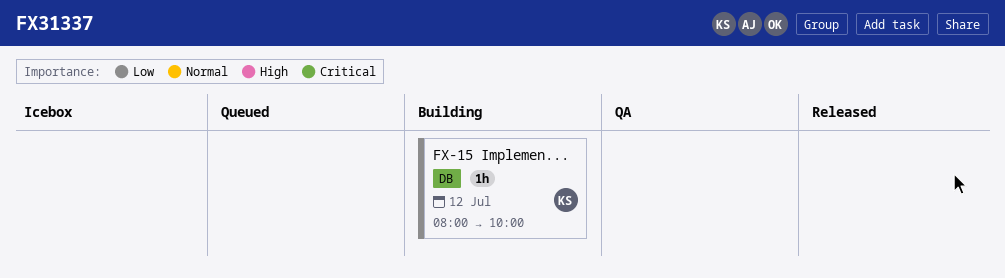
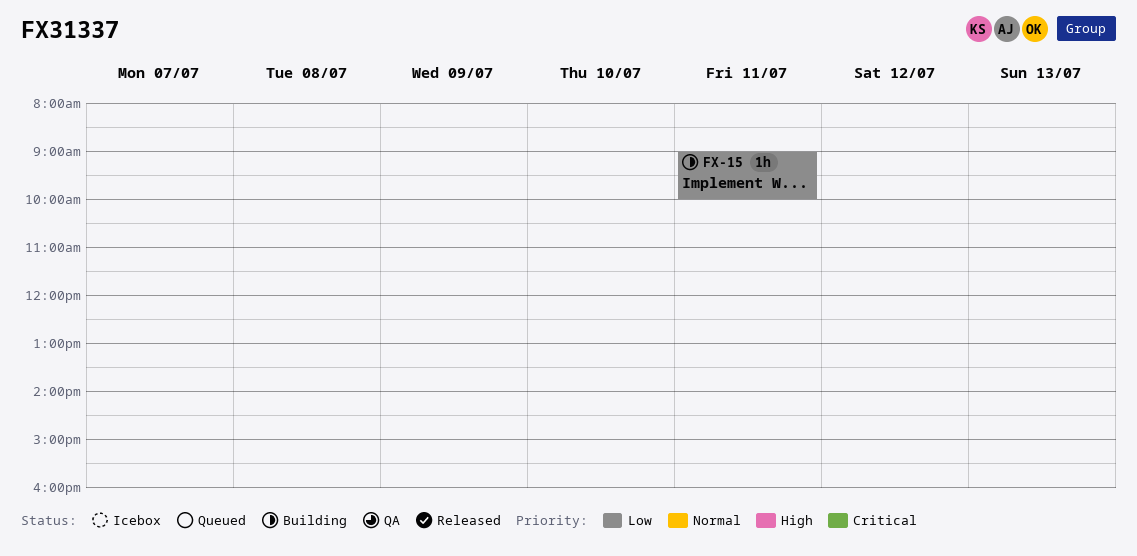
FX-15, day: Jul 12 -> Jul 11
FX-15, begins: 08:00 -> 09:00

